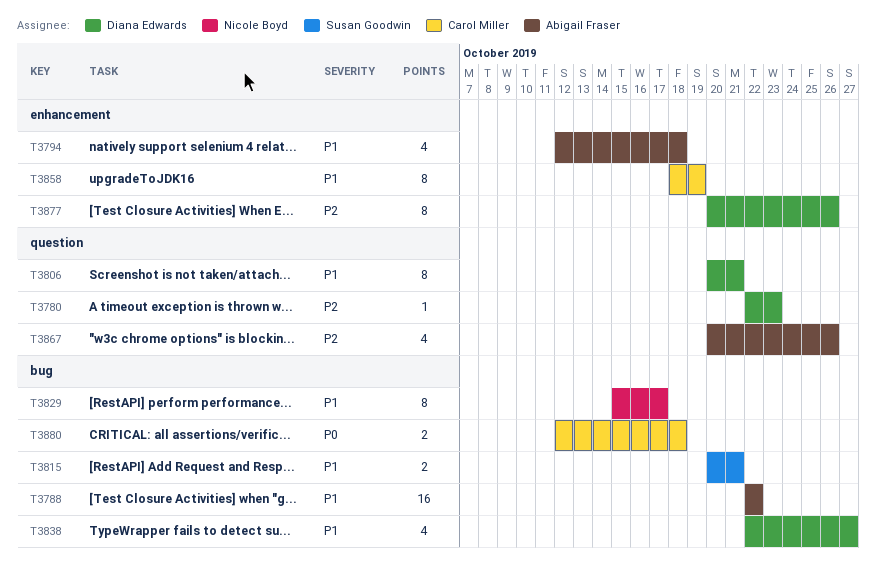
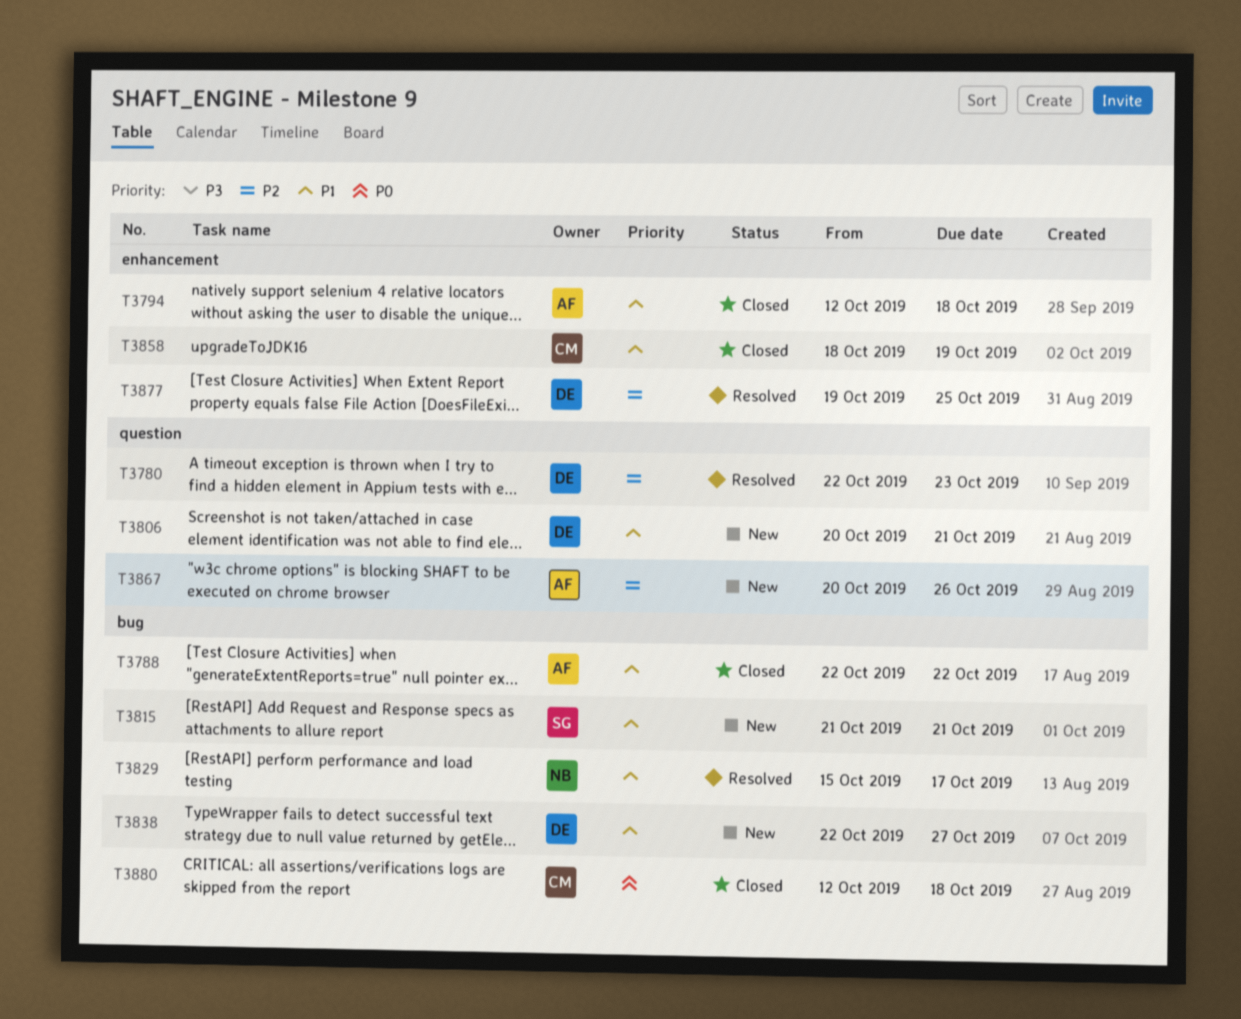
T3815, start: Oct 20 -> Oct 21
T3877, start: Oct 20 -> Oct 19
T3877, due: Oct 26 -> Oct 25

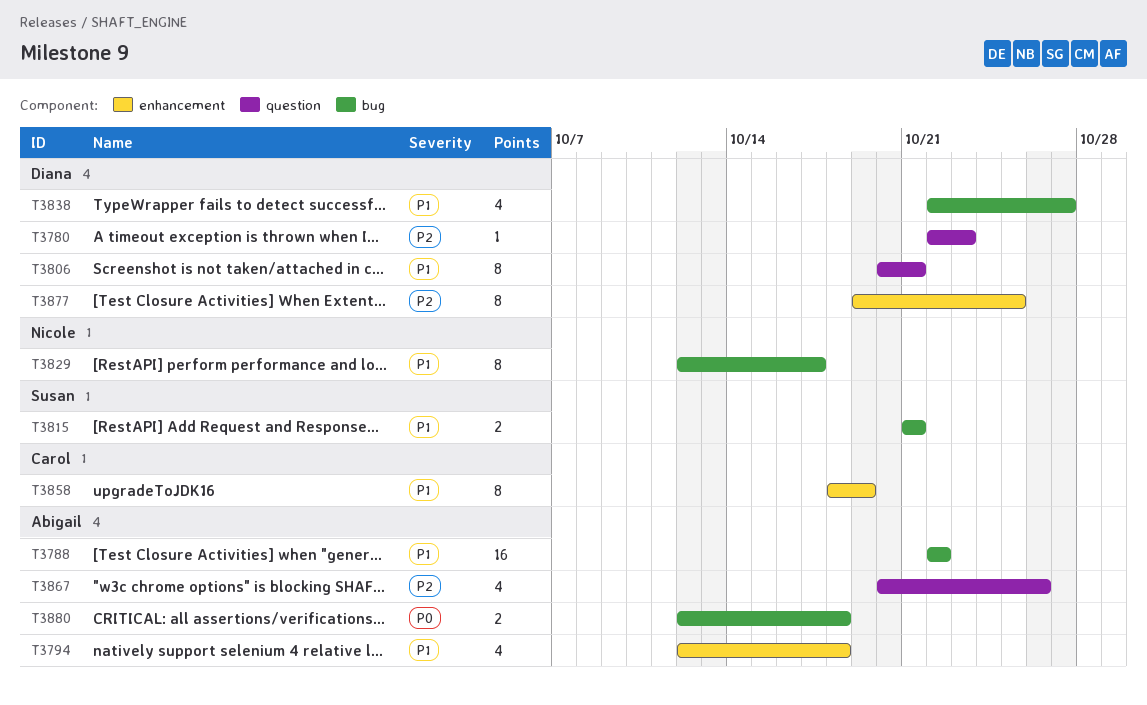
T3829, start: Oct 15 -> Oct 12
T3880, owner: Carol -> Abigail

